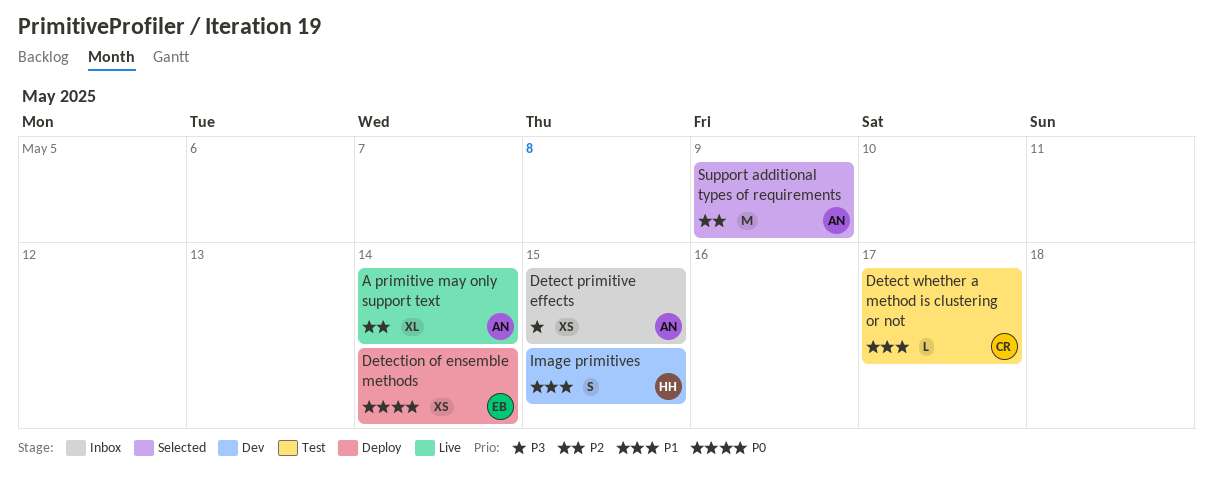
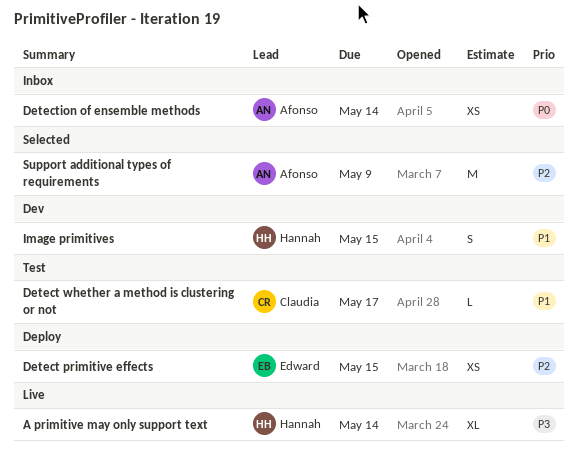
A primitive may only support text, owner: Afonso -> Hannah
A primitive may only support text, priority: P2 -> P3
Detect primitive effects, status: Inbox -> Deploy
Detect primitive effects, owner: Afonso -> Edward
Detect primitive effects, priority: P3 -> P2
Detection of ensemble methods, status: Deploy -> Inbox
Detection of ensemble methods, owner: Edward -> Afonso

